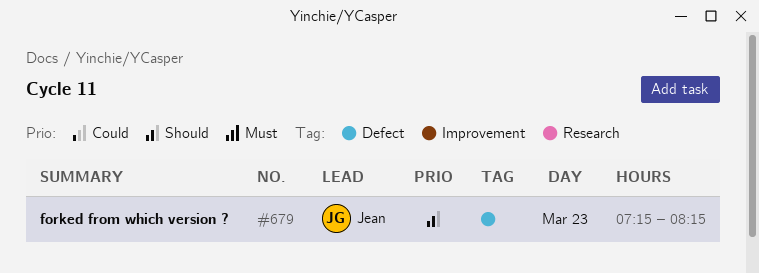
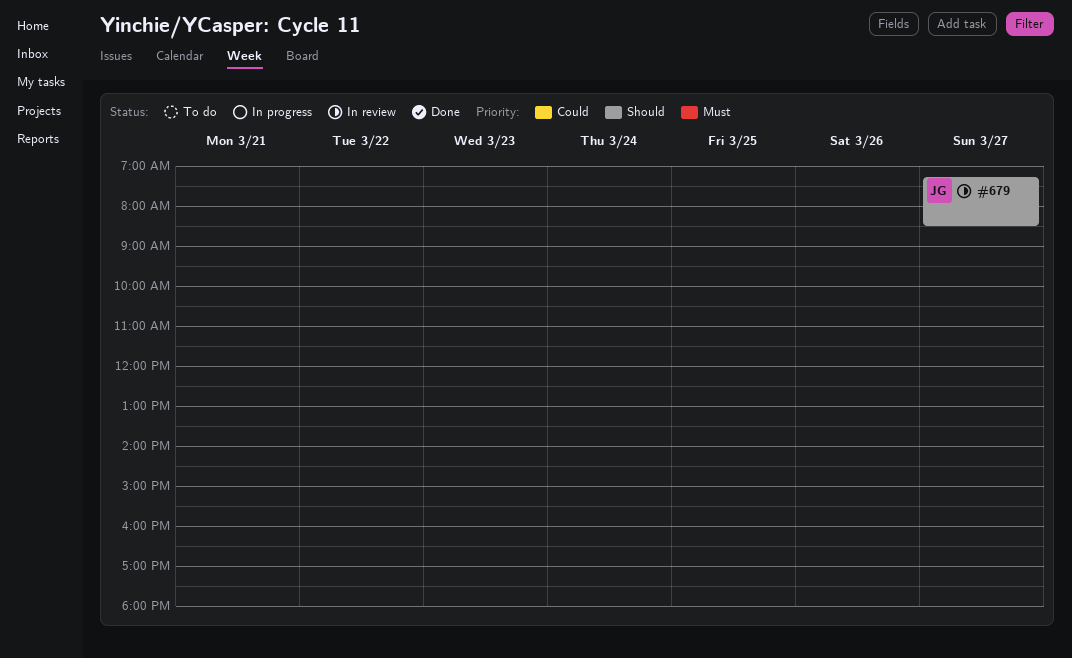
#679, day: Mar 23 -> Mar 27
#679, ends: 08:15 -> 08:30

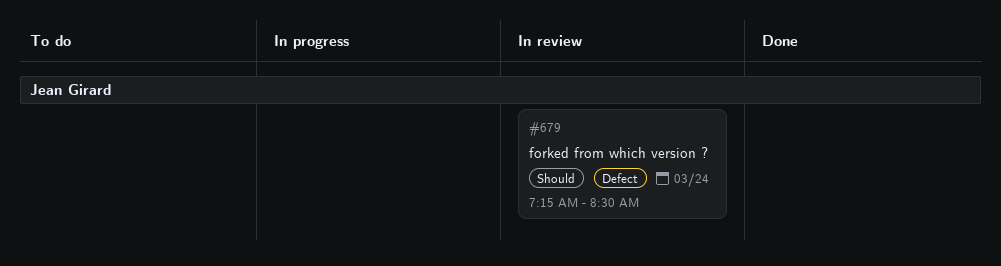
#679, day: Mar 27 -> Mar 24

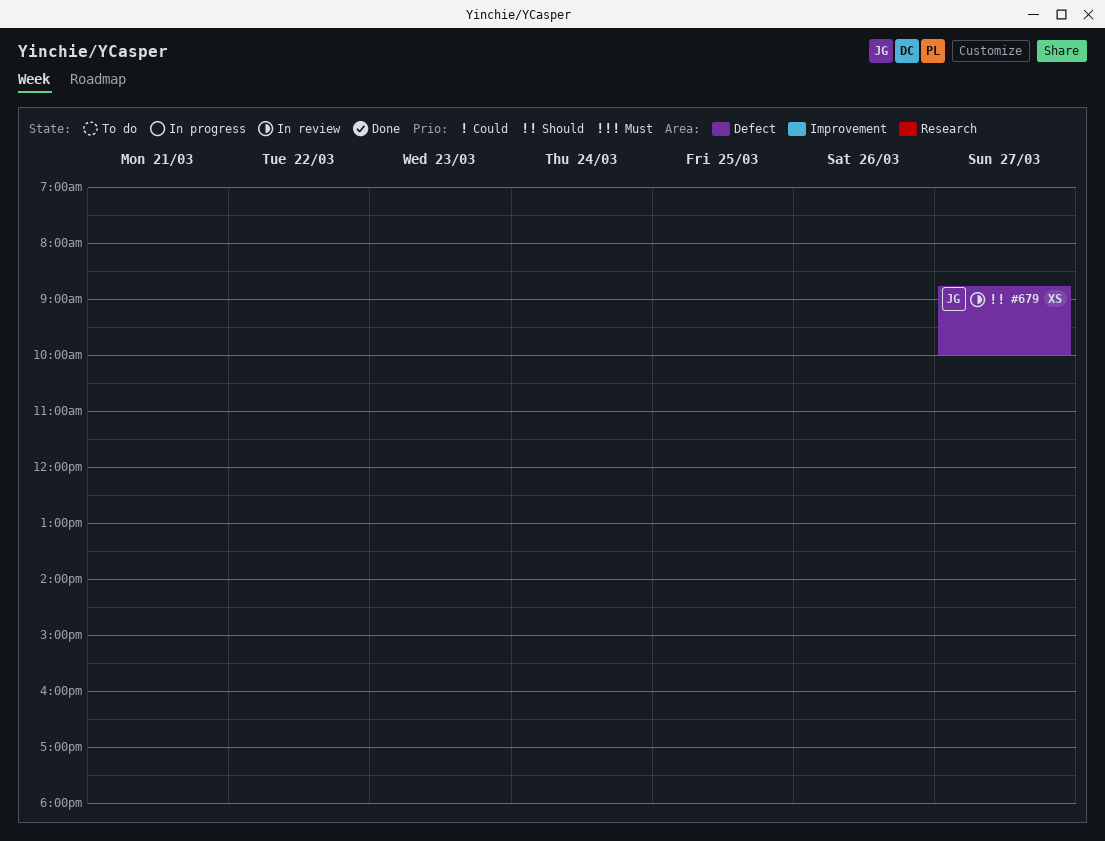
#679, day: Mar 24 -> Mar 27
#679, begins: 07:15 -> 08:45
#679, ends: 08:30 -> 10:00

